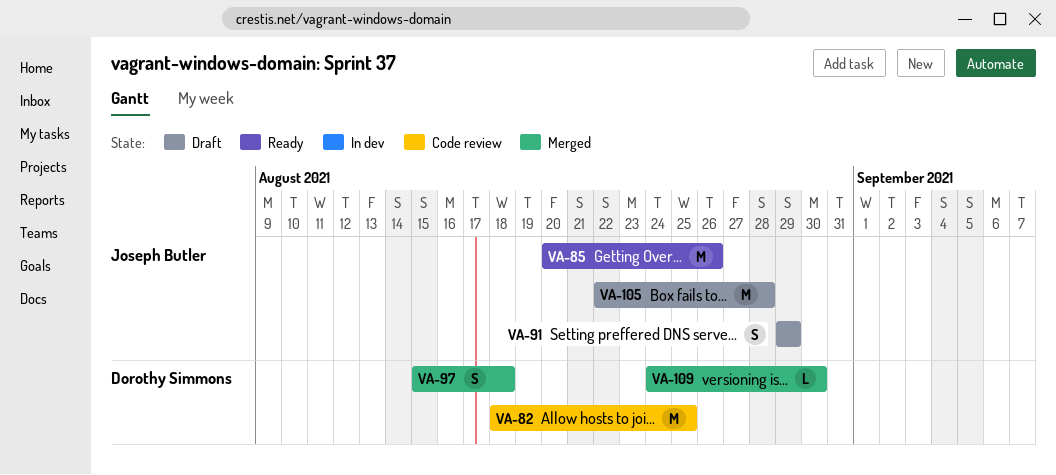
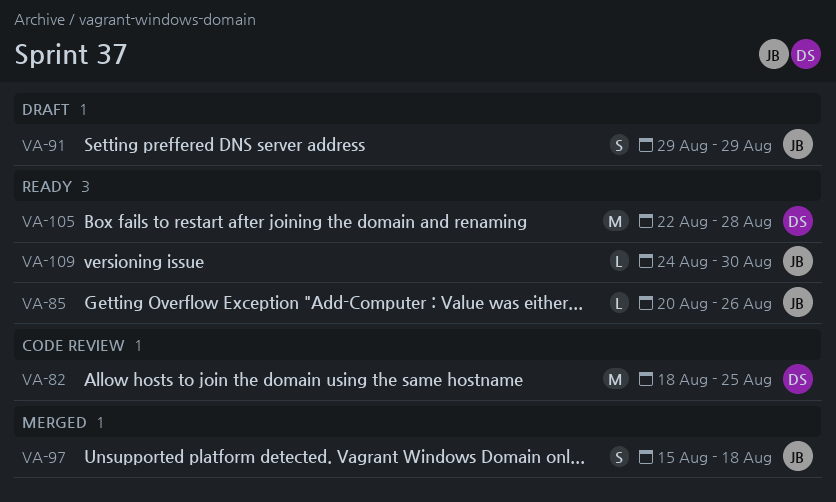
VA-85, estimate: M -> L
VA-97, owner: Dorothy Simmons -> Joseph Butler
VA-105, status: Draft -> Ready
VA-105, owner: Joseph Butler -> Dorothy Simmons
VA-109, status: Merged -> Ready
VA-109, owner: Dorothy Simmons -> Joseph Butler

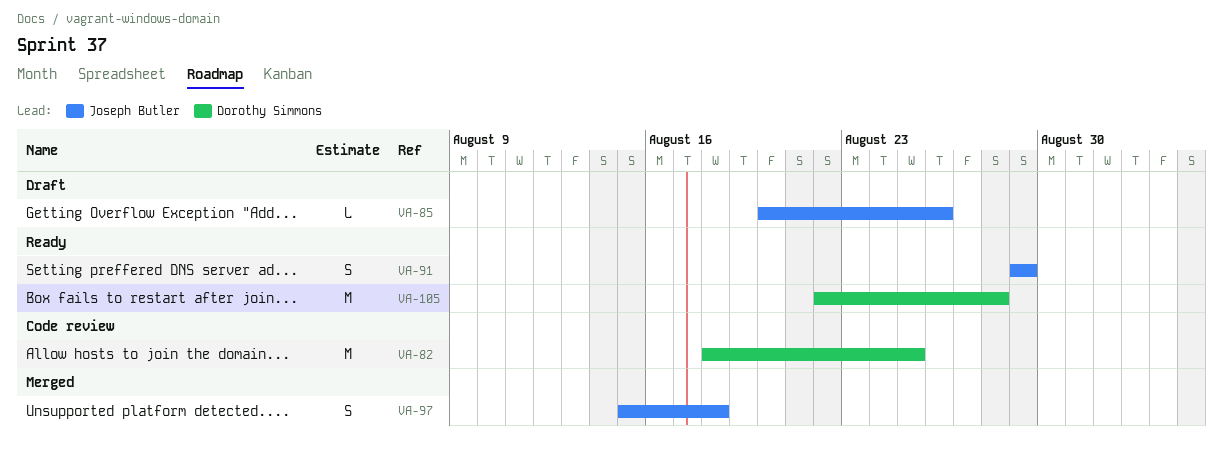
VA-85, status: Ready -> Draft
VA-91, status: Draft -> Ready
VA-109: present -> none

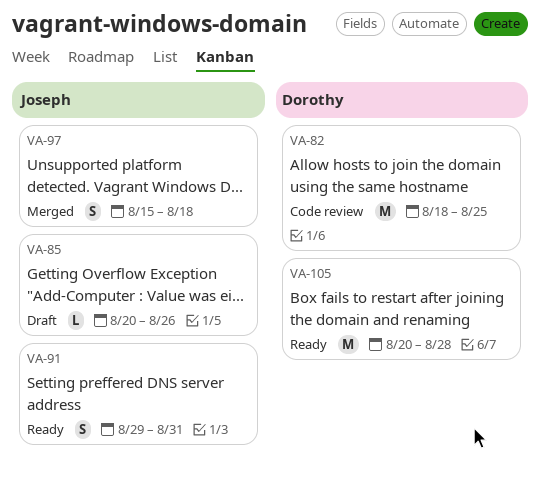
VA-91, due: Aug 29 -> Aug 31
VA-105, start: Aug 22 -> Aug 20

